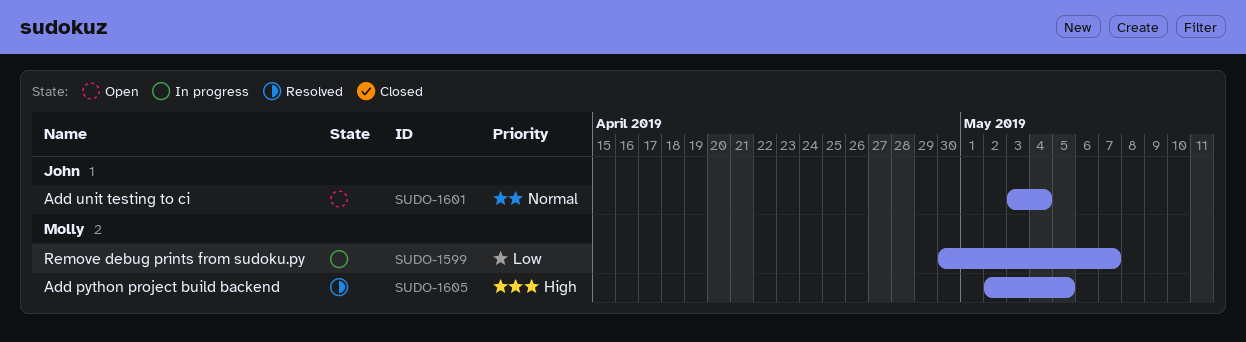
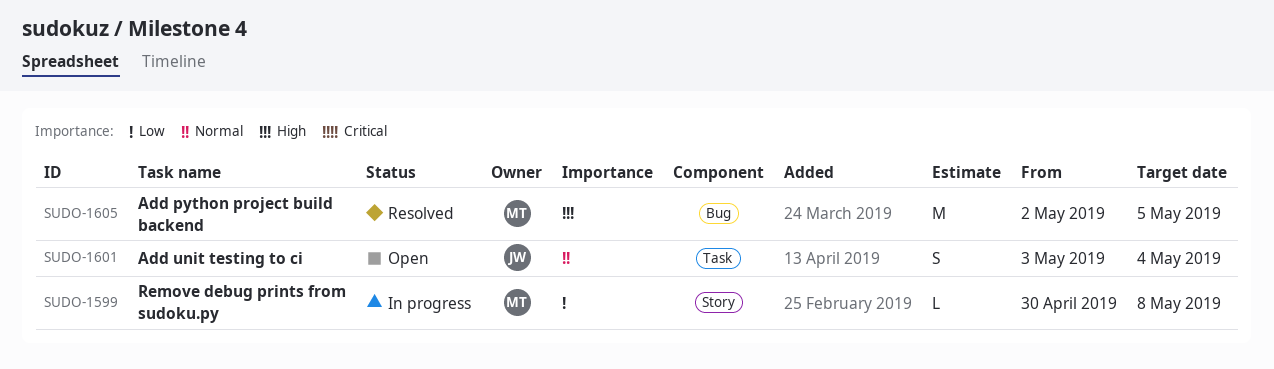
SUDO-1599, due: May 7 -> May 8

